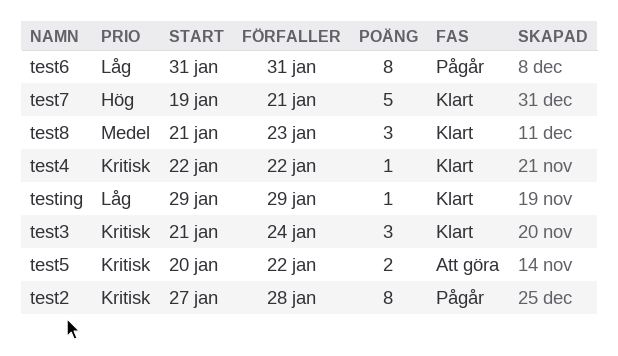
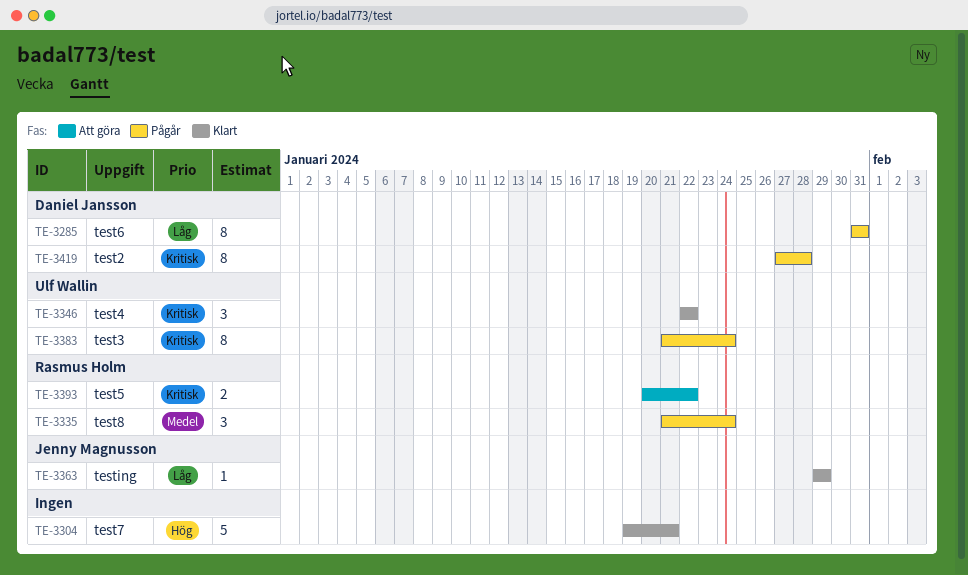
test3, status: Klart -> Pågår
test3, estimate: 3 -> 8
test4, estimate: 1 -> 3
test8, status: Klart -> Pågår
test8, due: Jan 23 -> Jan 24

